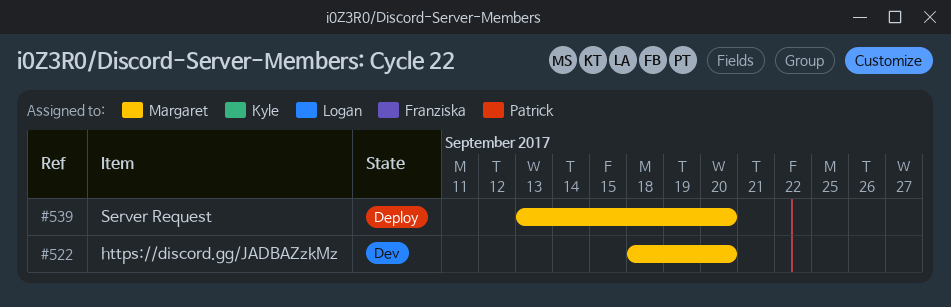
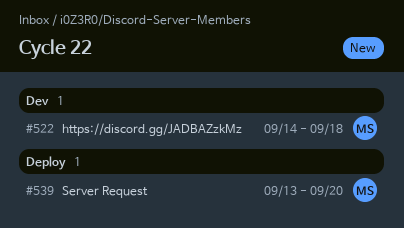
#522, start: Sep 18 -> Sep 14
#522, due: Sep 20 -> Sep 18

